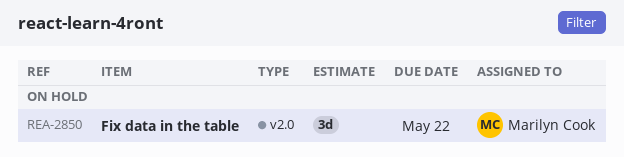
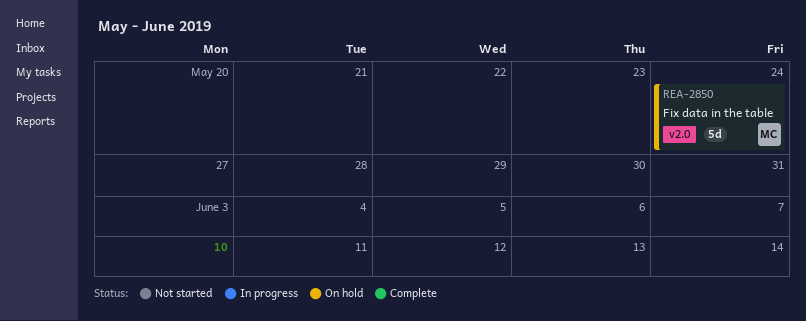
REA-2850, estimate: 3d -> 5d
REA-2850, due: May 22 -> May 24

